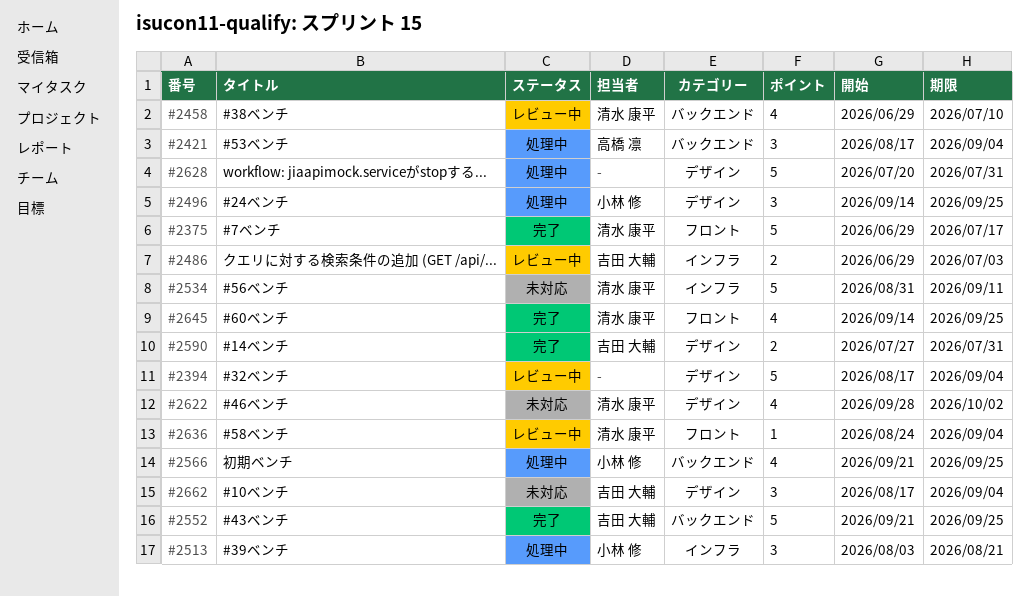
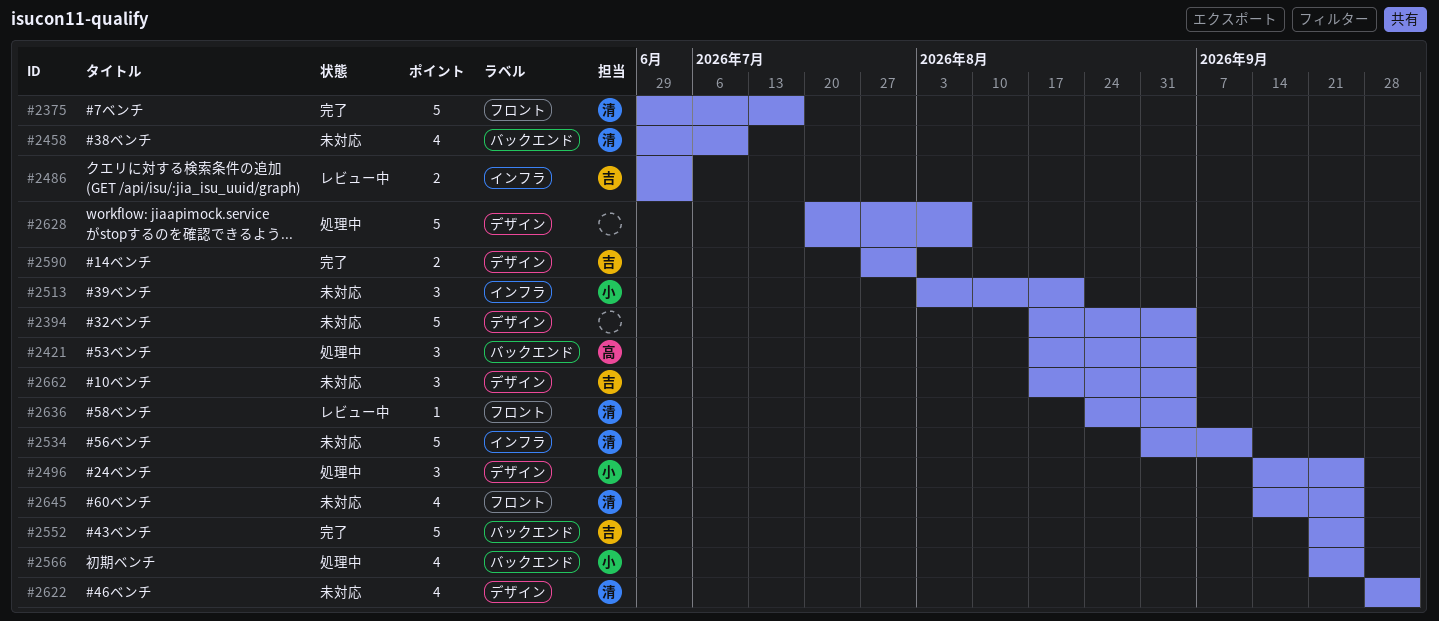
#2394, status: レビュー中 -> 未対応
#2458, status: レビュー中 -> 未対応
#2513, status: 処理中 -> 未対応
#2628, due: Jul 31 -> Aug 7
#2645, status: 完了 -> 未対応

